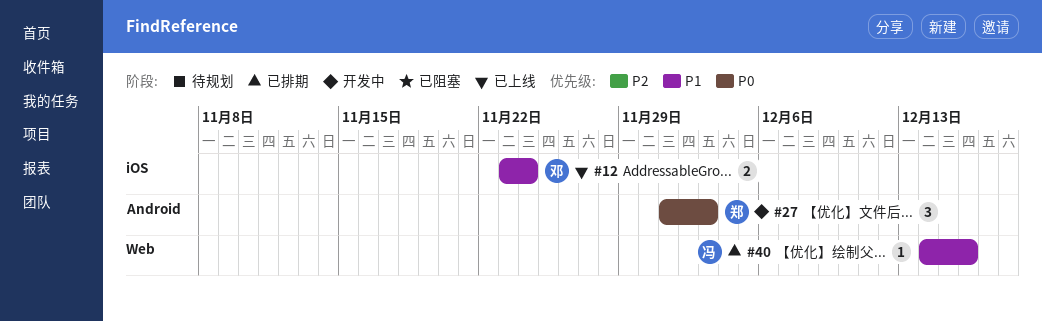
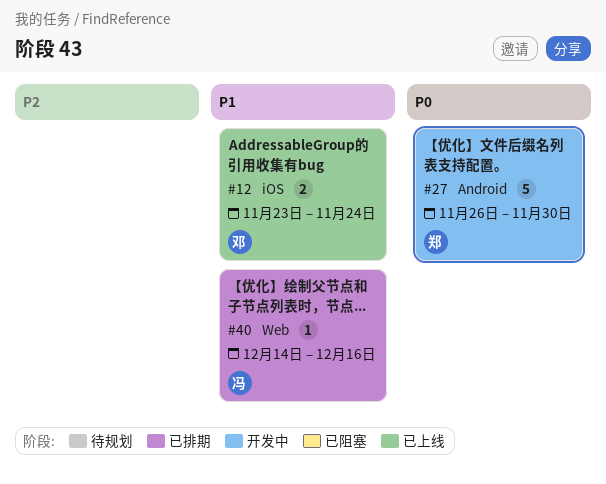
#27, estimate: 3 -> 5
#27, start: Dec 1 -> Nov 26
#27, due: Dec 3 -> Nov 30

